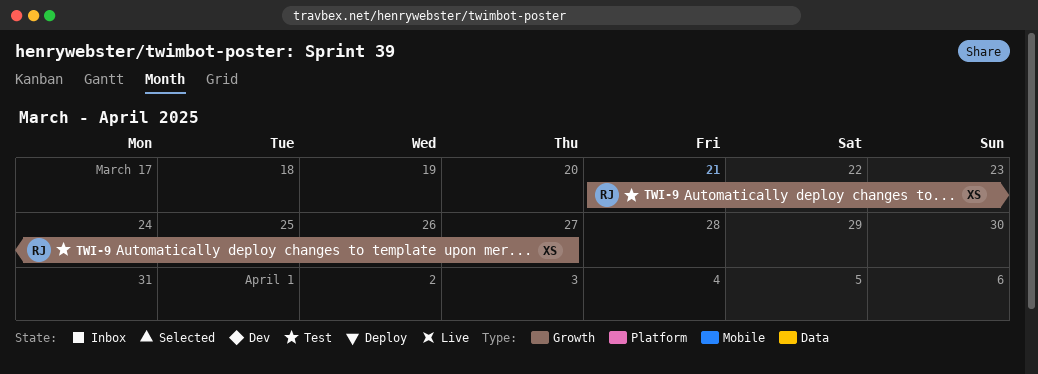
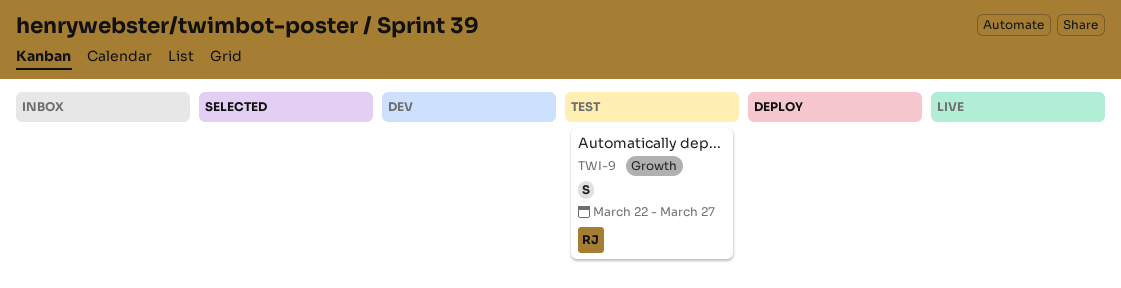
TWI-9, estimate: XS -> S
TWI-9, start: Mar 21 -> Mar 22

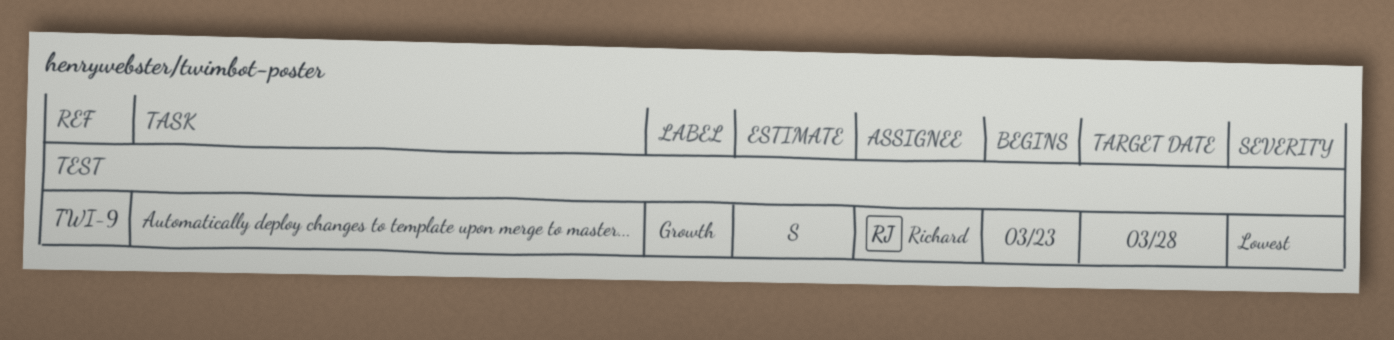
TWI-9, start: Mar 22 -> Mar 23
TWI-9, due: Mar 27 -> Mar 28

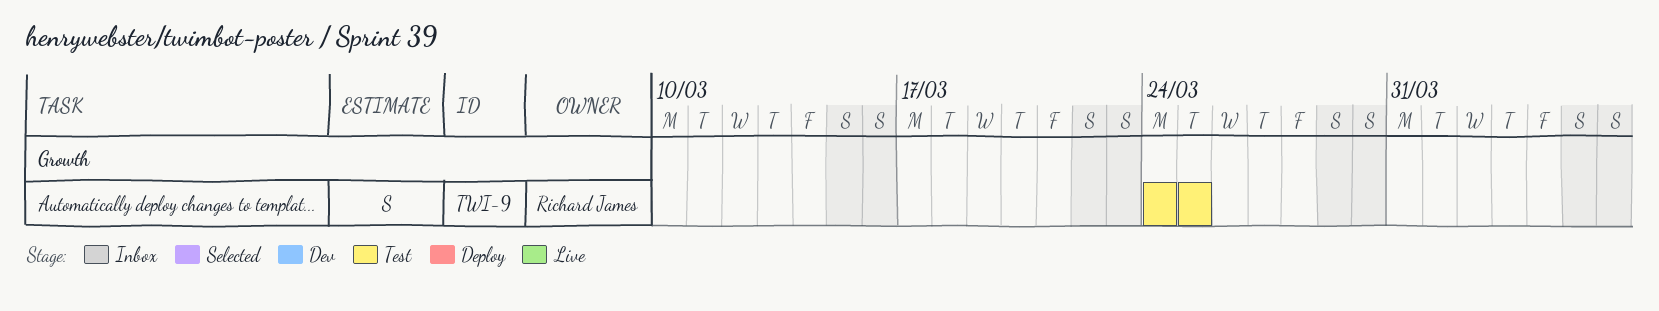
TWI-9, start: Mar 23 -> Mar 24
TWI-9, due: Mar 28 -> Mar 25

